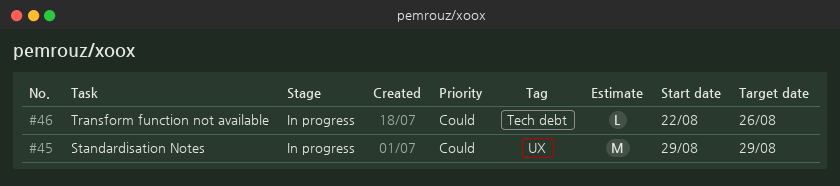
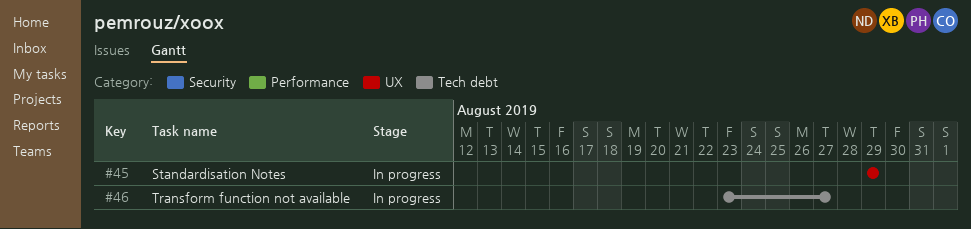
#46, start: Aug 22 -> Aug 23
#46, due: Aug 26 -> Aug 27

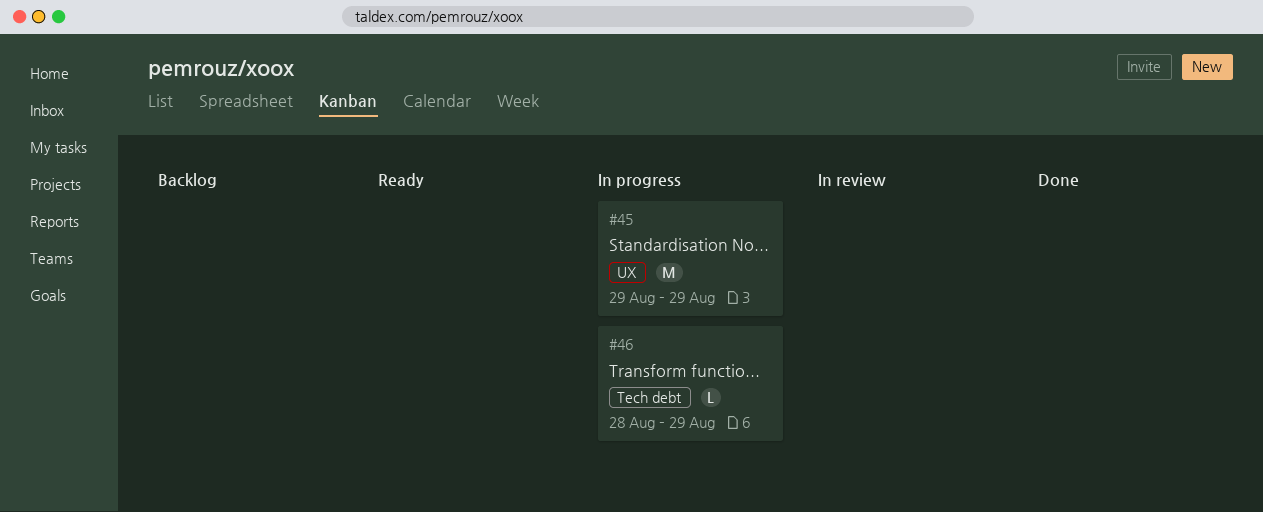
#46, start: Aug 23 -> Aug 28
#46, due: Aug 27 -> Aug 29

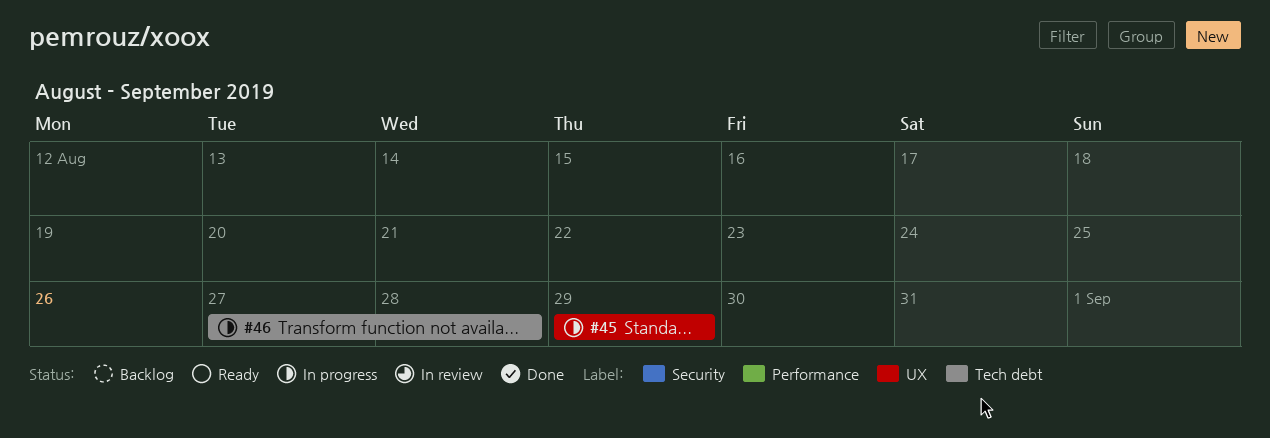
#46, start: Aug 28 -> Aug 27
#46, due: Aug 29 -> Aug 28

